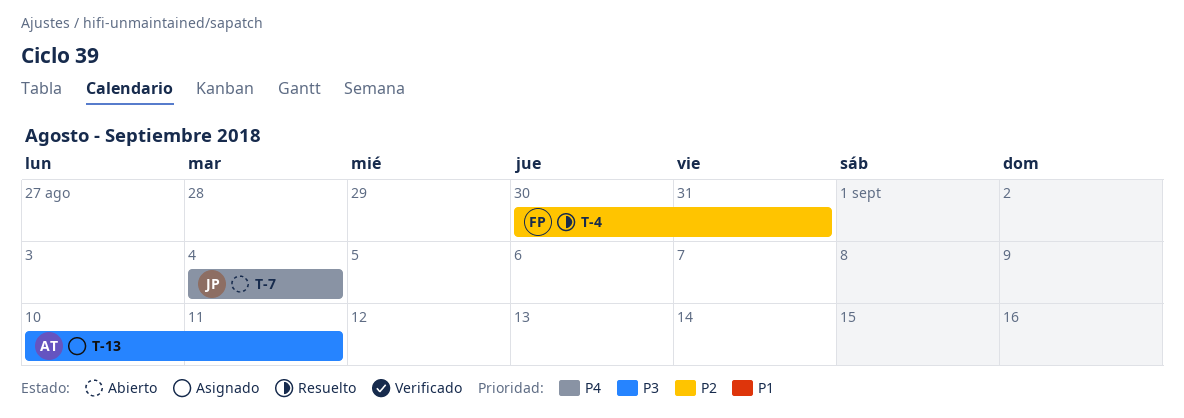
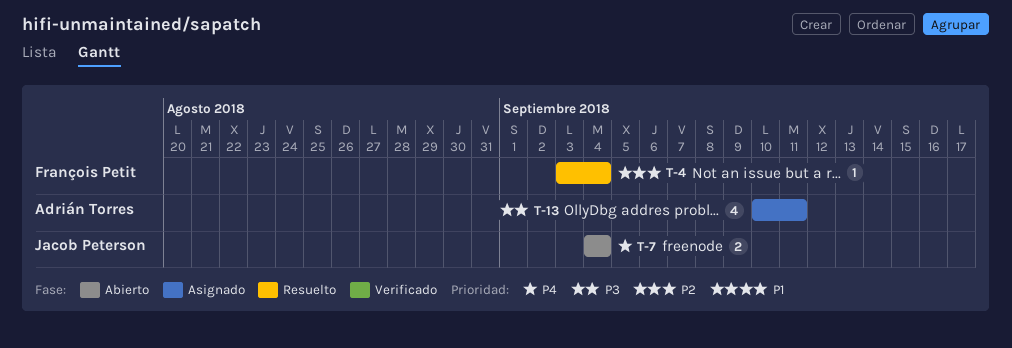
T-4, start: Aug 30 -> Sep 3
T-4, due: Aug 31 -> Sep 4

